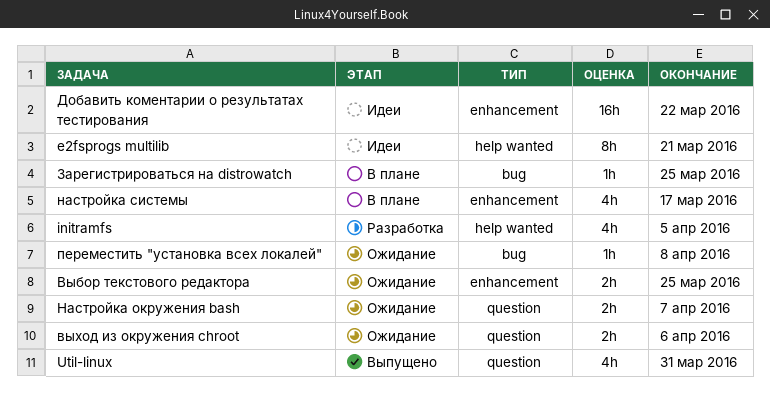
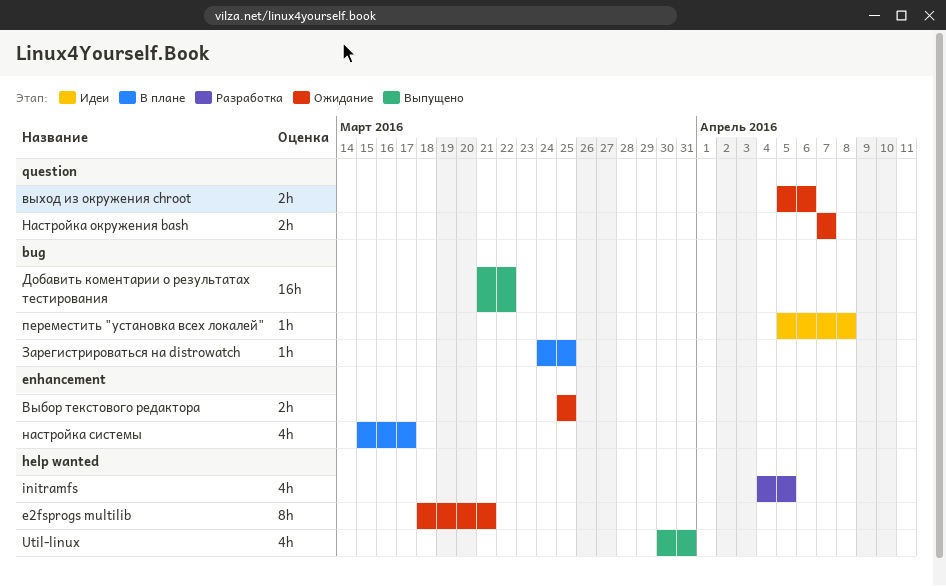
e2fsprogs multilib, status: Идеи -> Ожидание
Util-linux, label: question -> help wanted
Добавить коментарии о результатах тестирования, status: Идеи -> Выпущено
Добавить коментарии о результатах тестирования, label: enhancement -> bug
переместить "установка всех локалей", status: Ожидание -> Идеи

